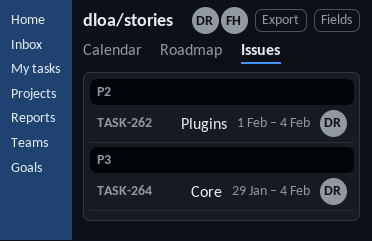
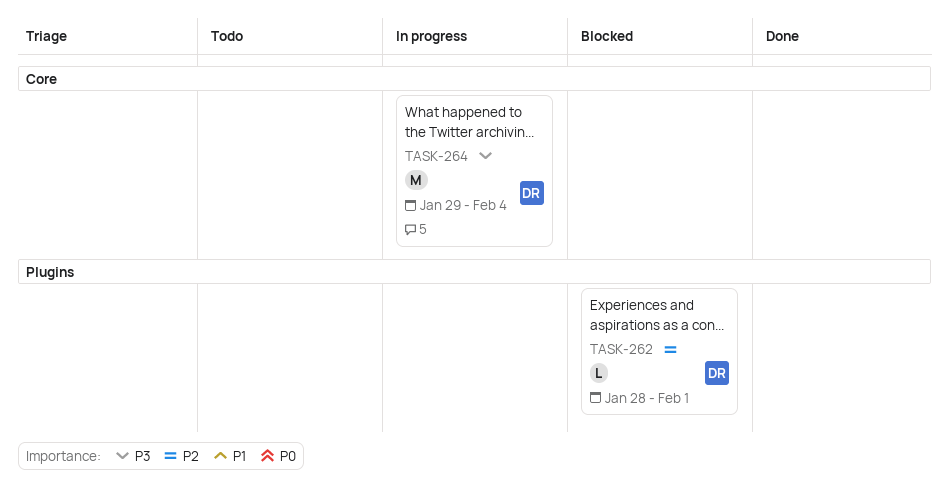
TASK-262, start: Feb 1 -> Jan 28
TASK-262, due: Feb 4 -> Feb 1

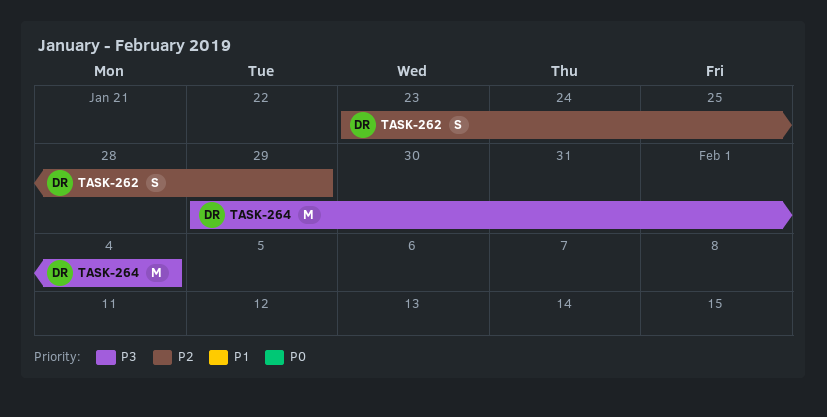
TASK-262, estimate: L -> S
TASK-262, start: Jan 28 -> Jan 23
TASK-262, due: Feb 1 -> Jan 29

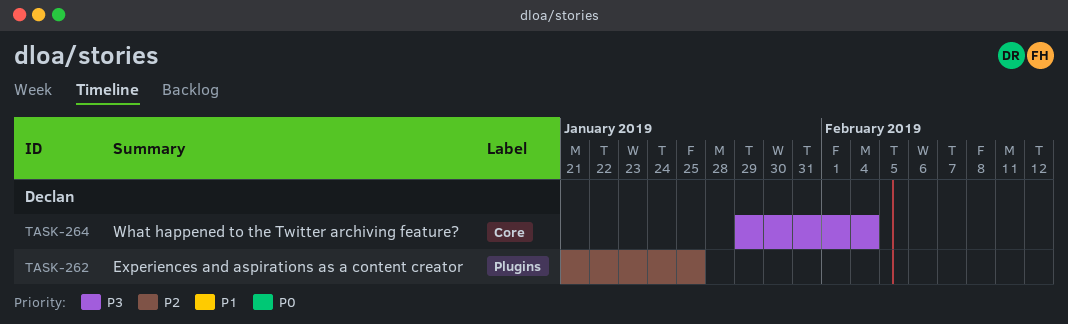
TASK-262, start: Jan 23 -> Jan 21
TASK-262, due: Jan 29 -> Jan 25

